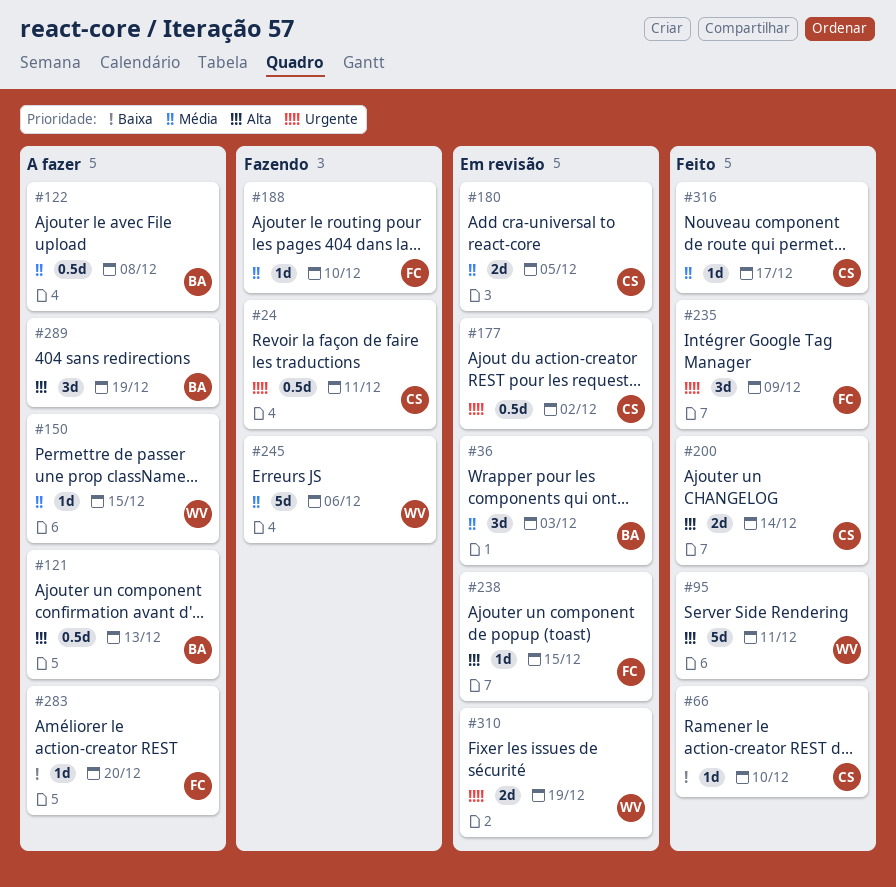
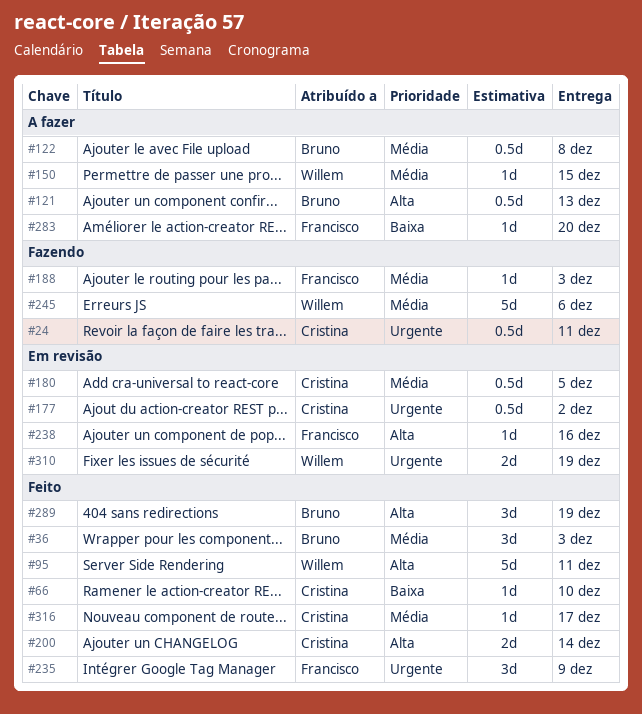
#36, status: Em revisão -> Feito
#180, estimate: 2d -> 0.5d
#188, due: Dec 10 -> Dec 3
#238, due: Dec 15 -> Dec 16
#289, status: A fazer -> Feito

